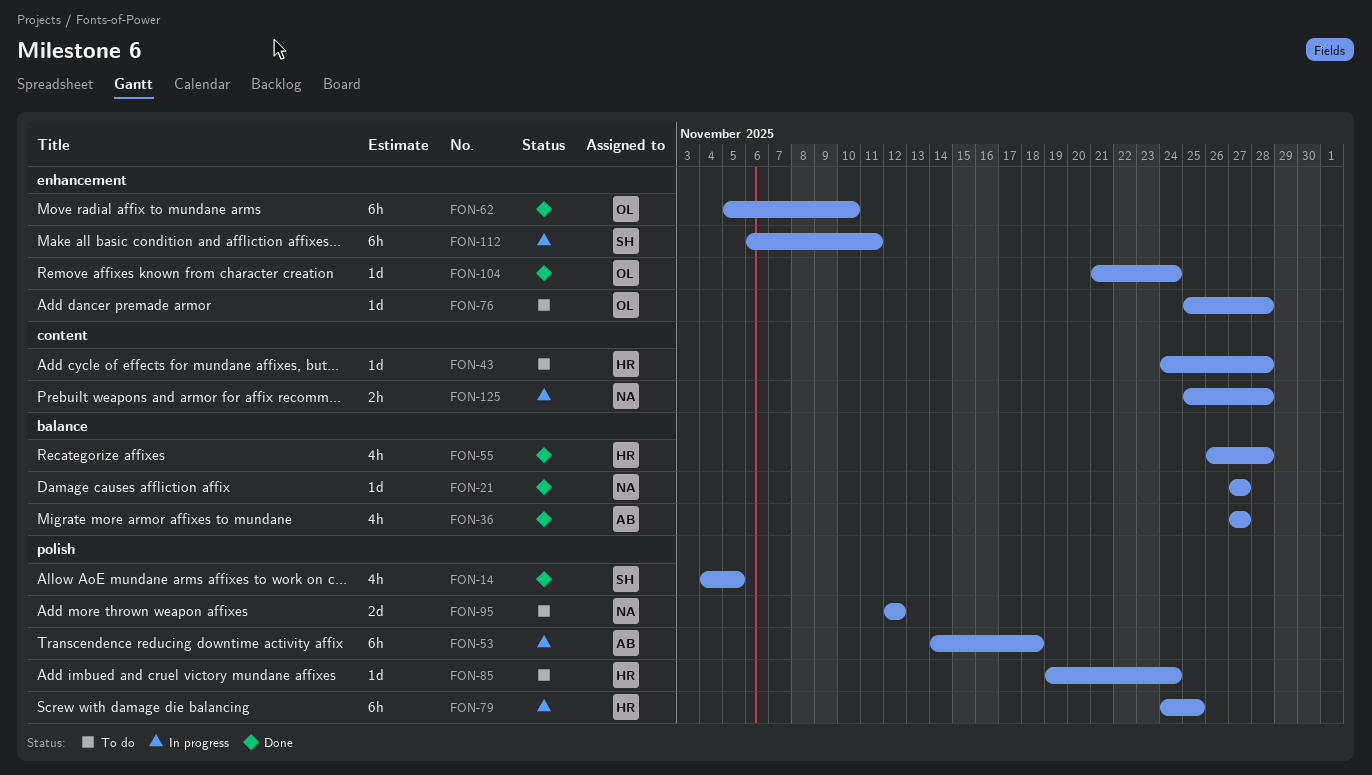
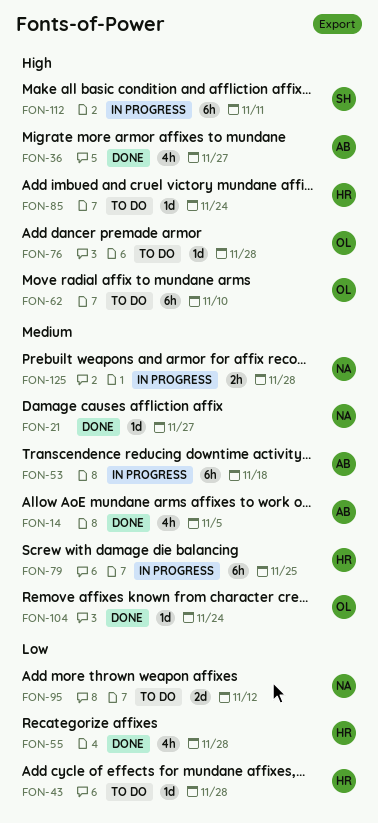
FON-14, owner: SH -> AB
FON-62, status: Done -> To do

